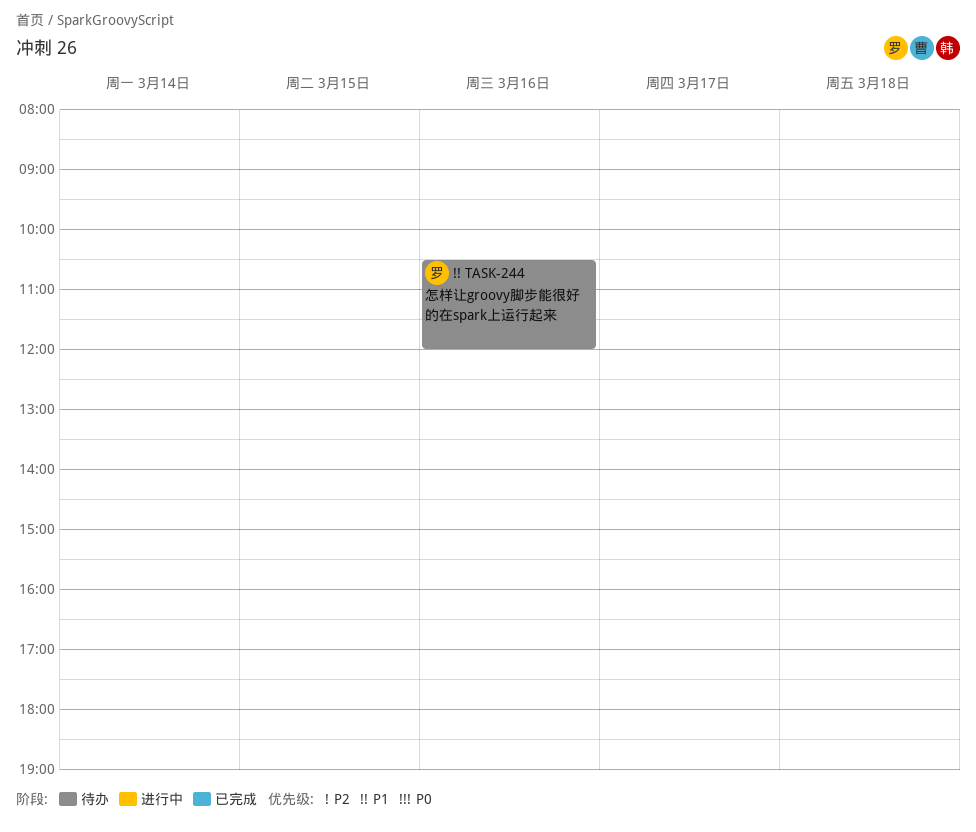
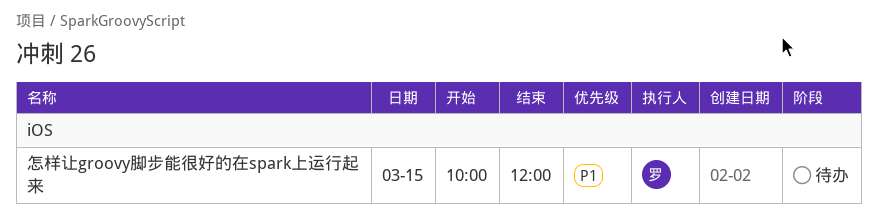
怎样让groovy脚步能很好的在spark上运行起来, day: Mar 16 -> Mar 15
怎样让groovy脚步能很好的在spark上运行起来, begins: 10:30 -> 10:00

